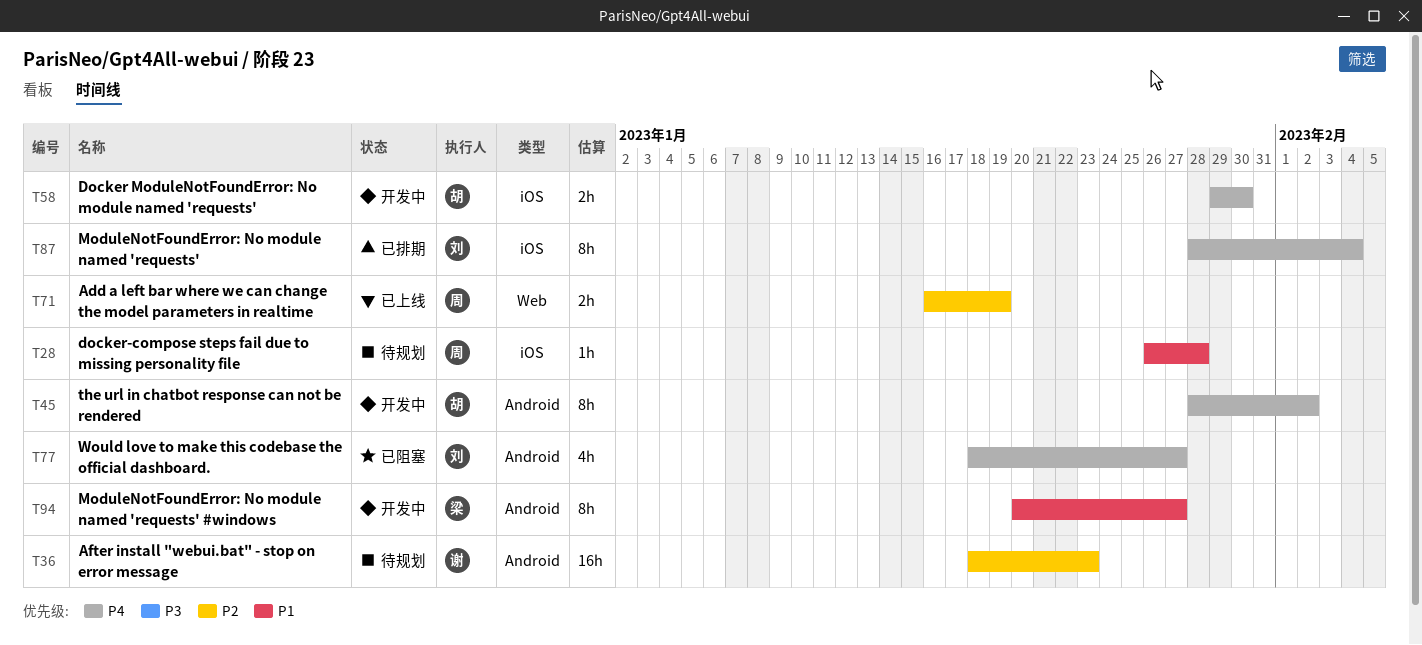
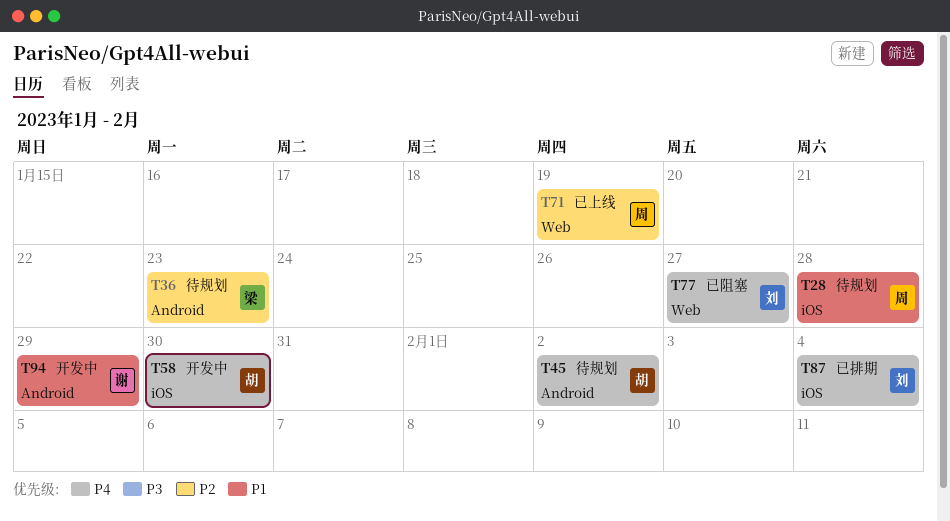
T36, owner: 谢 -> 梁
T45, status: 开发中 -> 待规划
T77, label: Android -> Web
T94, owner: 梁 -> 谢
T94, due: Jan 27 -> Jan 29

